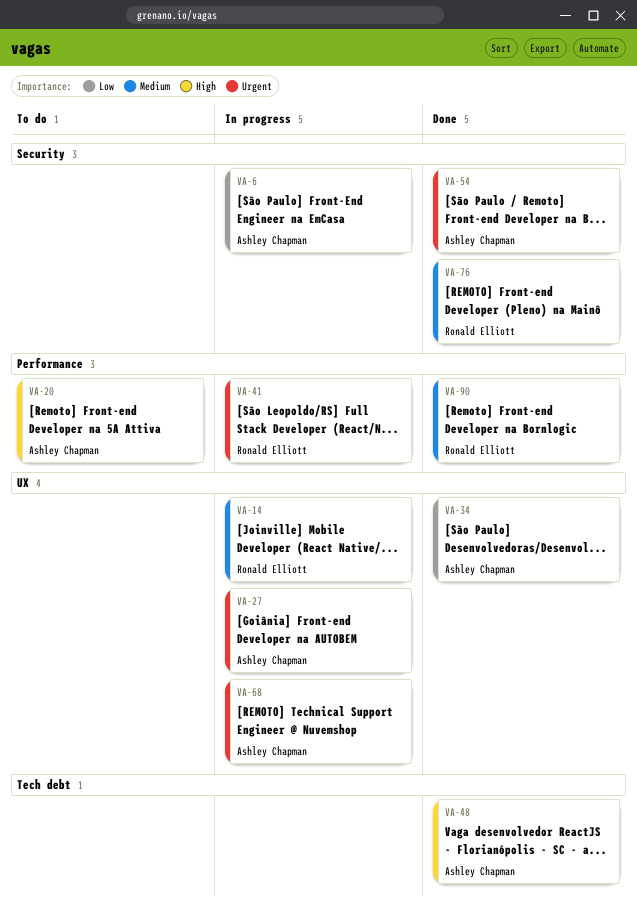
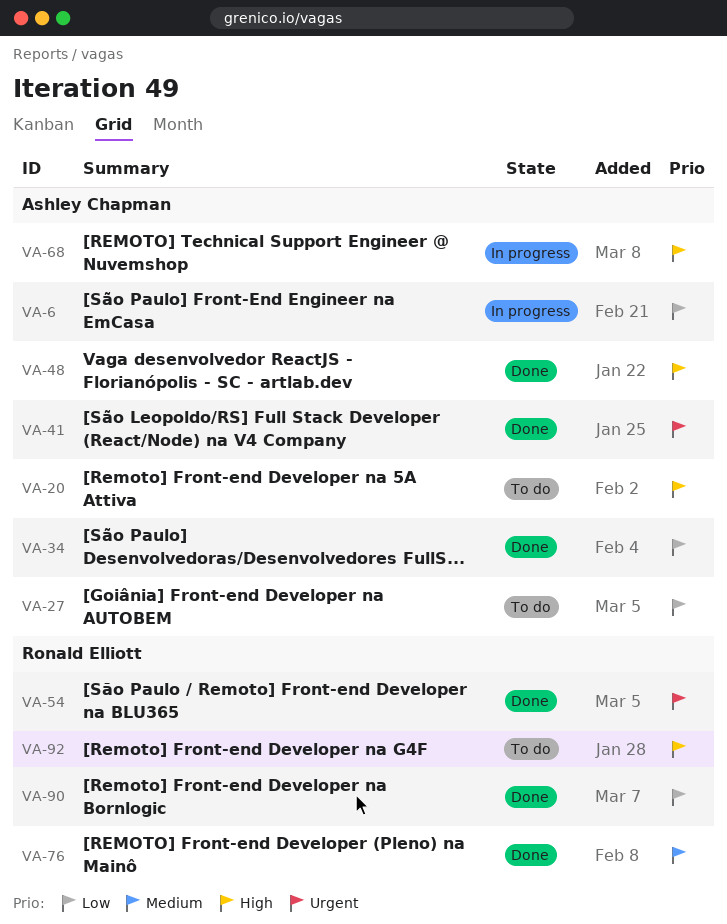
VA-14: present -> none
VA-27, status: In progress -> To do
VA-27, priority: Urgent -> Low
VA-41, status: In progress -> Done
VA-41, owner: Ronald Elliott -> Ashley Chapman
VA-54, owner: Ashley Chapman -> Ronald Elliott
VA-68, priority: Urgent -> High
VA-90, priority: Medium -> Low
VA-92: none -> present

